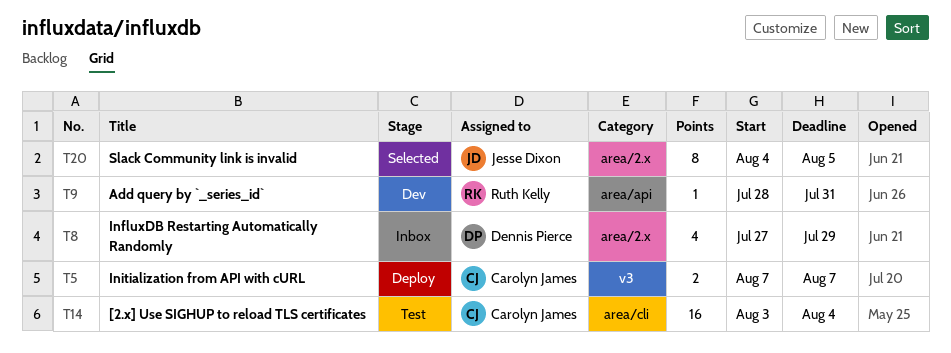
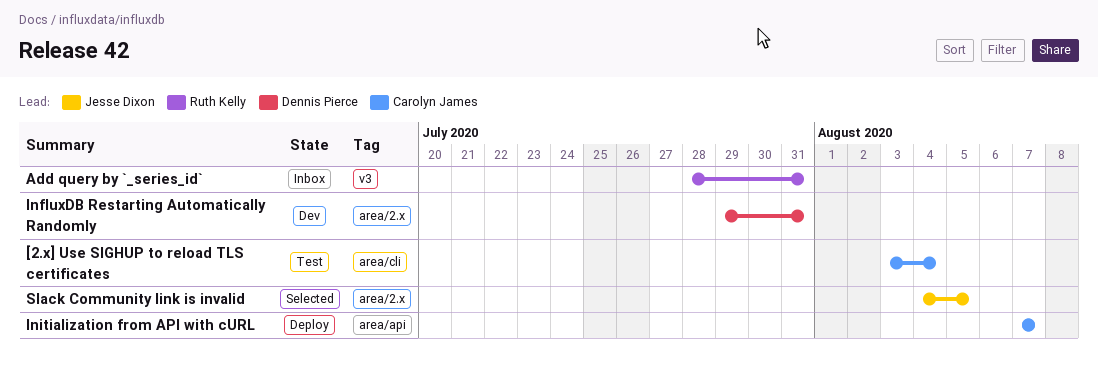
Add query by `_series_id`, status: Dev -> Inbox
Add query by `_series_id`, label: area/api -> v3
InfluxDB Restarting Automatically Randomly, status: Inbox -> Dev
InfluxDB Restarting Automatically Randomly, start: Jul 27 -> Jul 29
InfluxDB Restarting Automatically Randomly, due: Jul 29 -> Jul 31
Initialization from API with cURL, label: v3 -> area/api

